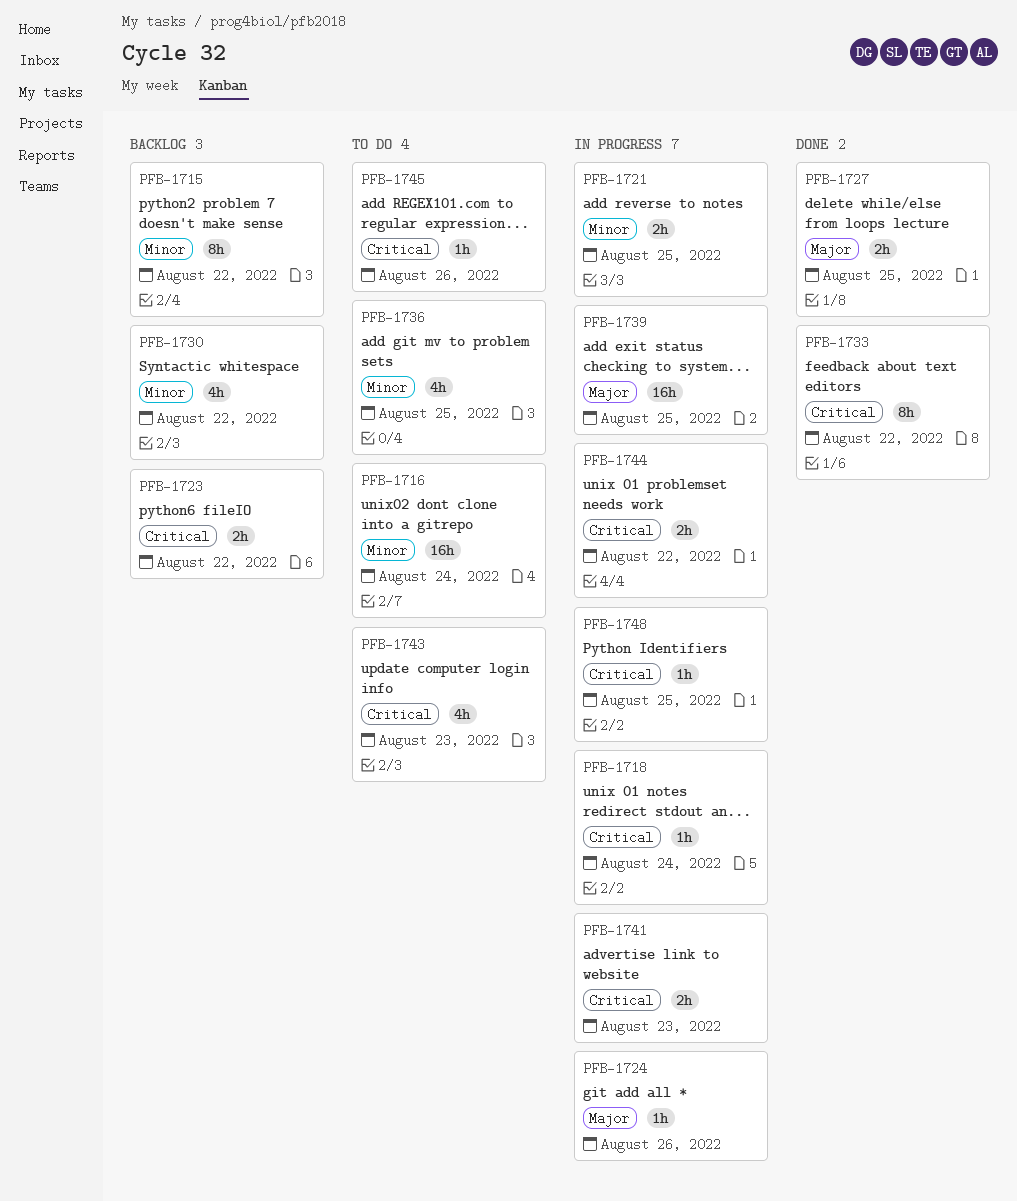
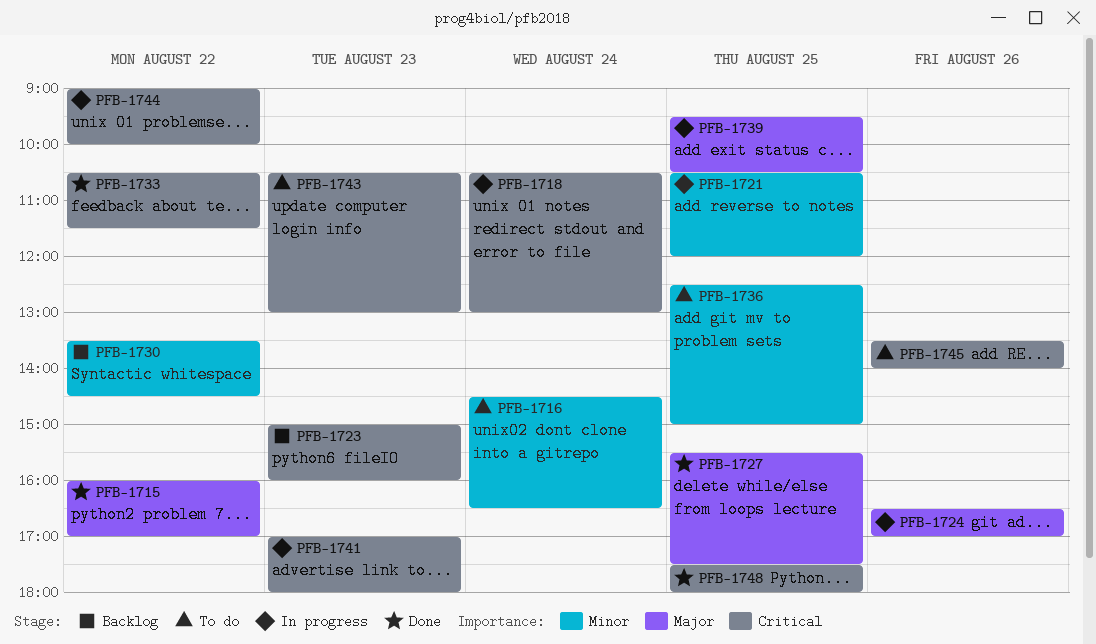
PFB-1715, status: Backlog -> Done
PFB-1715, priority: Minor -> Major
PFB-1723, day: Aug 22 -> Aug 23
PFB-1748, status: In progress -> Done

